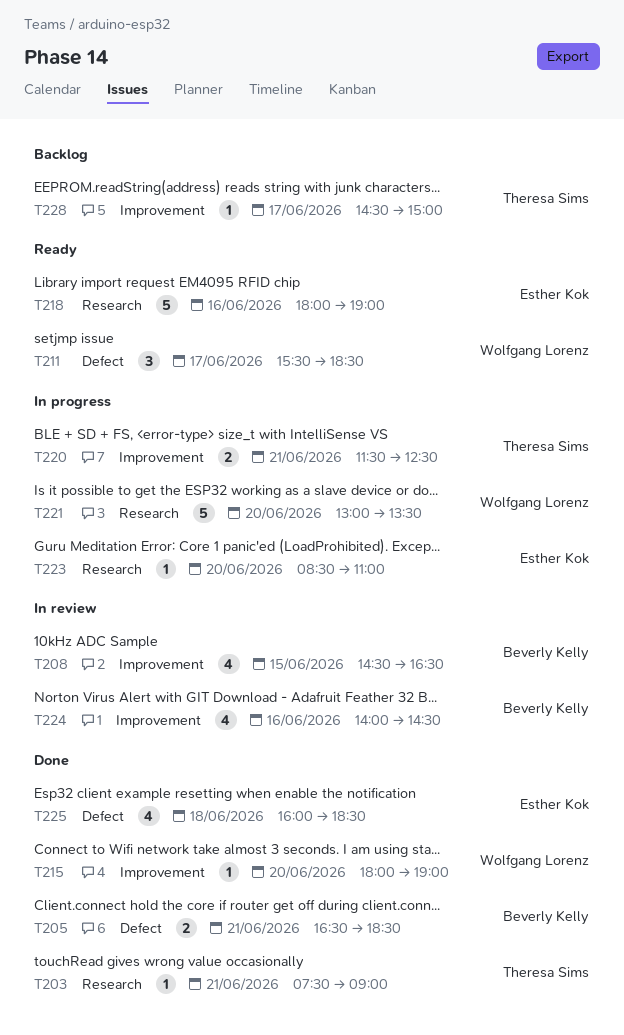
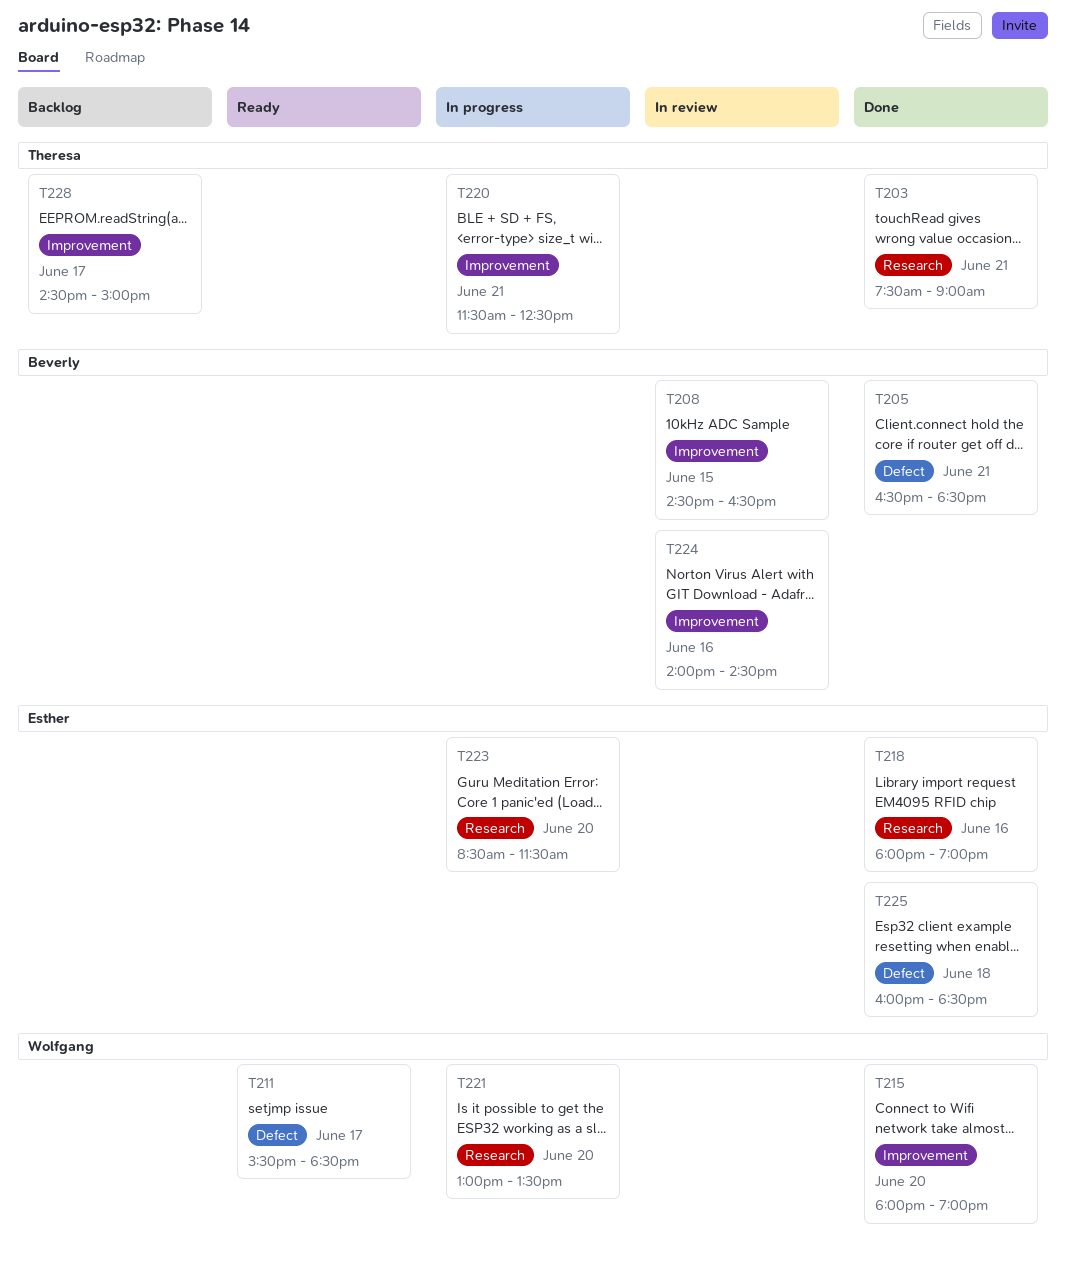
T218, status: Ready -> Done
T223, ends: 11:00 -> 11:30

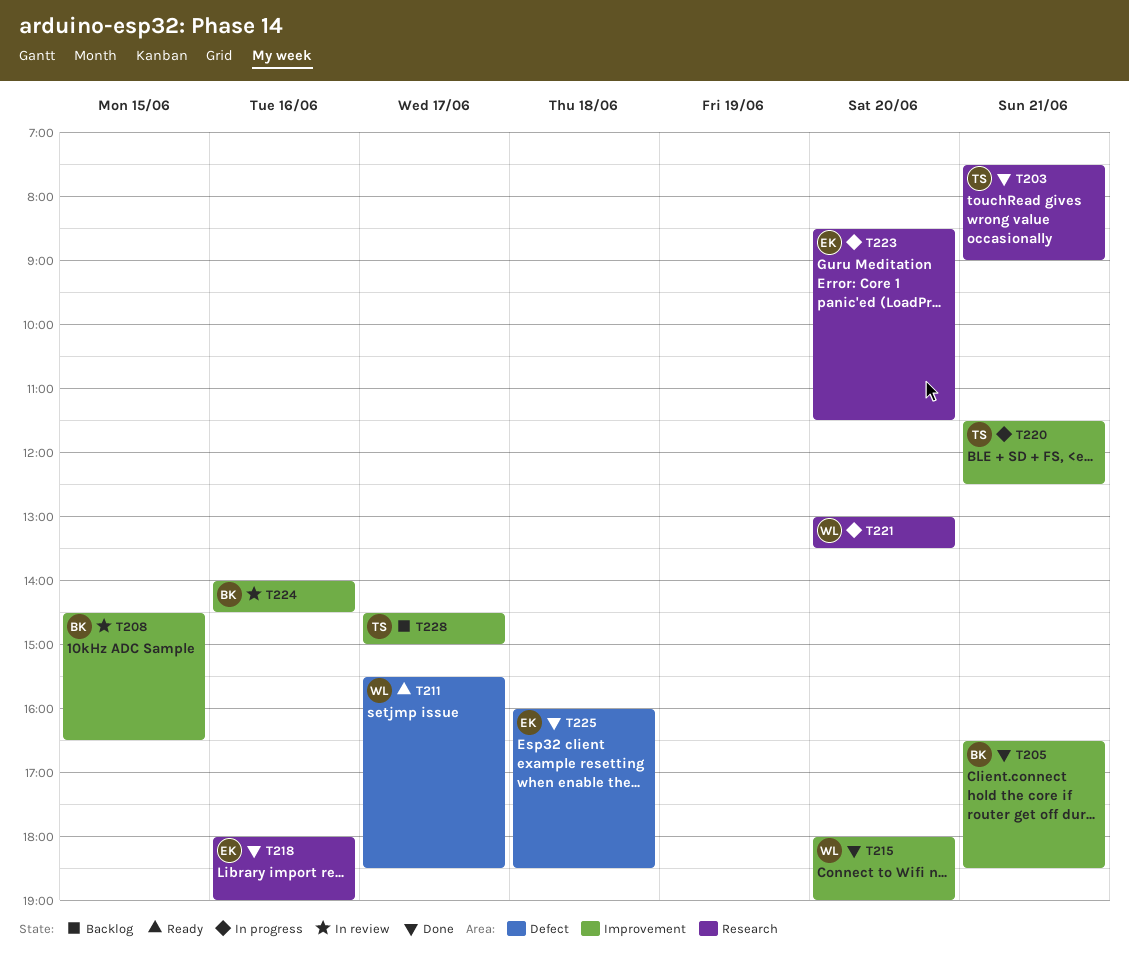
T205, label: Defect -> Improvement

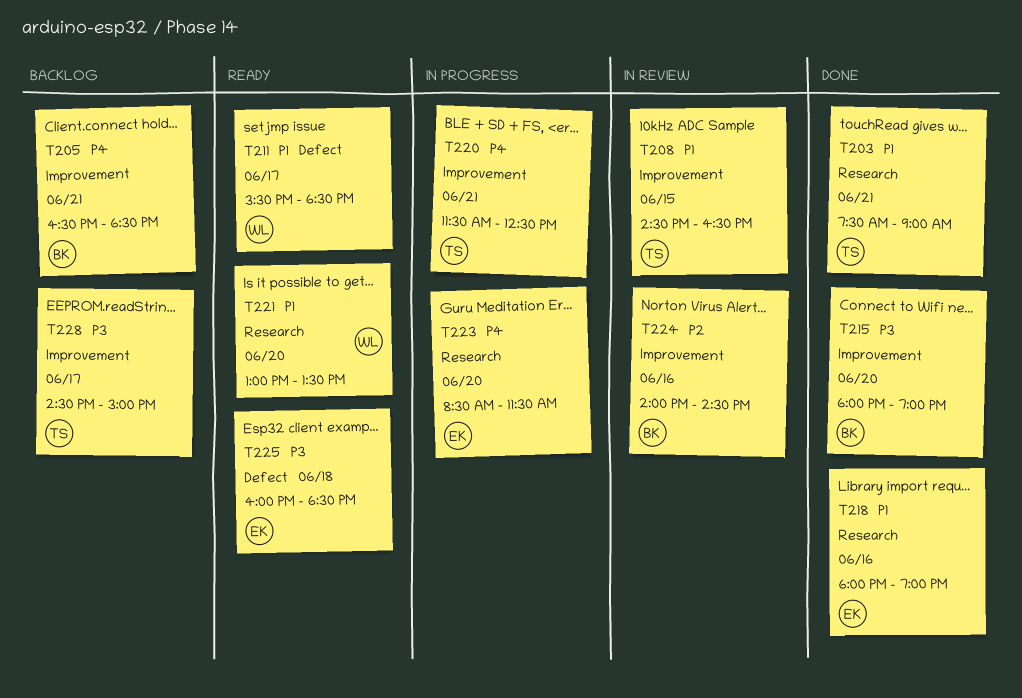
T205, status: Done -> Backlog
T208, owner: BK -> TS
T215, owner: WL -> BK
T221, status: In progress -> Ready
T225, status: Done -> Ready

